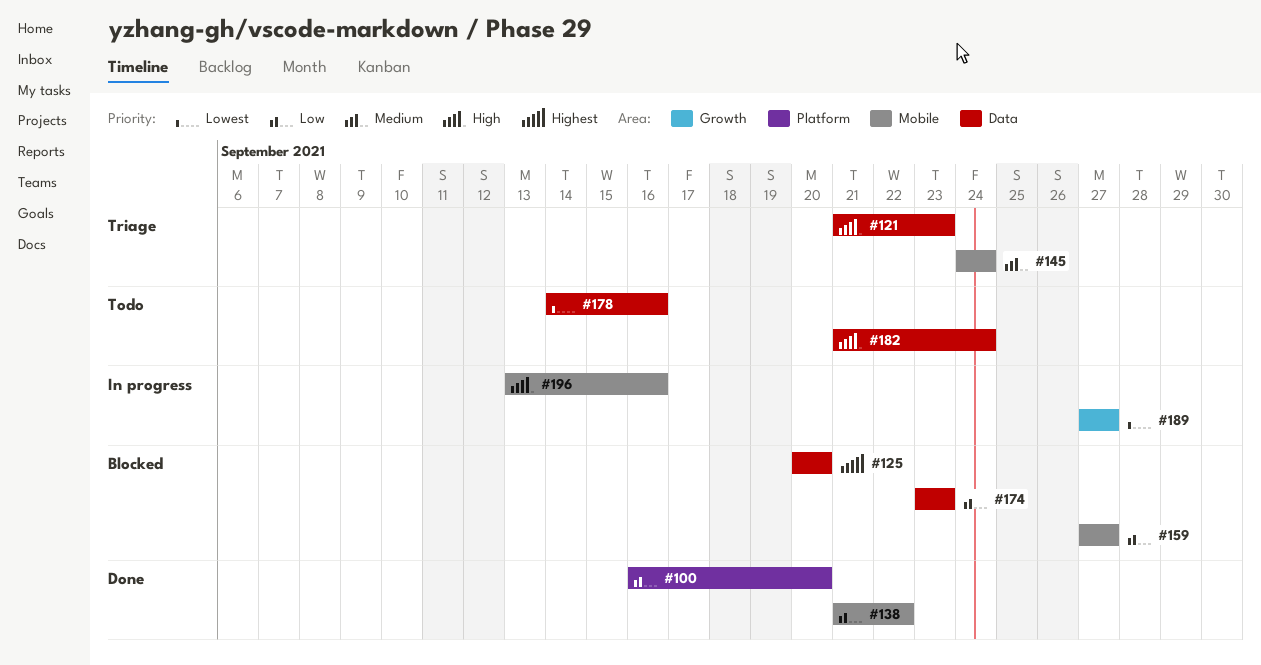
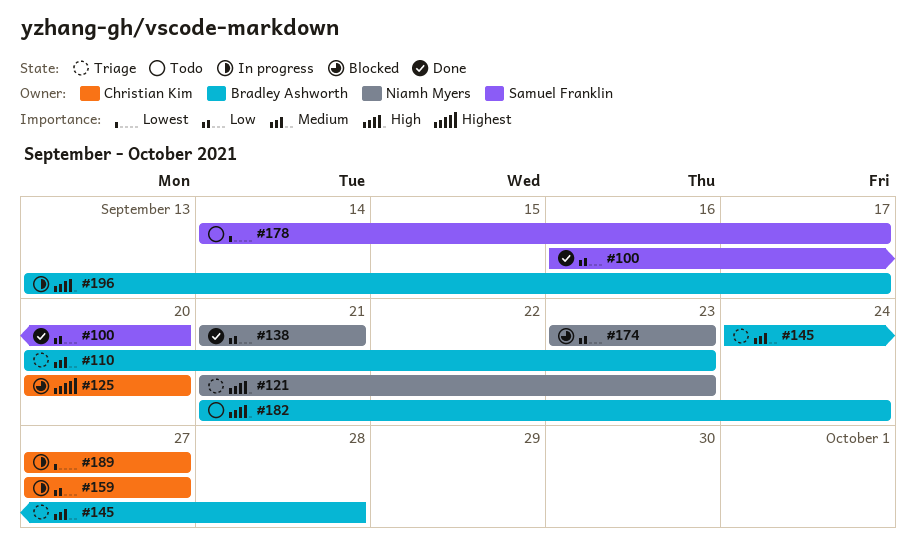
#110: none -> present
#138, due: Sep 22 -> Sep 21
#145, due: Sep 24 -> Sep 28
#159, status: Blocked -> In progress
#178, due: Sep 16 -> Sep 17
#196, due: Sep 16 -> Sep 17

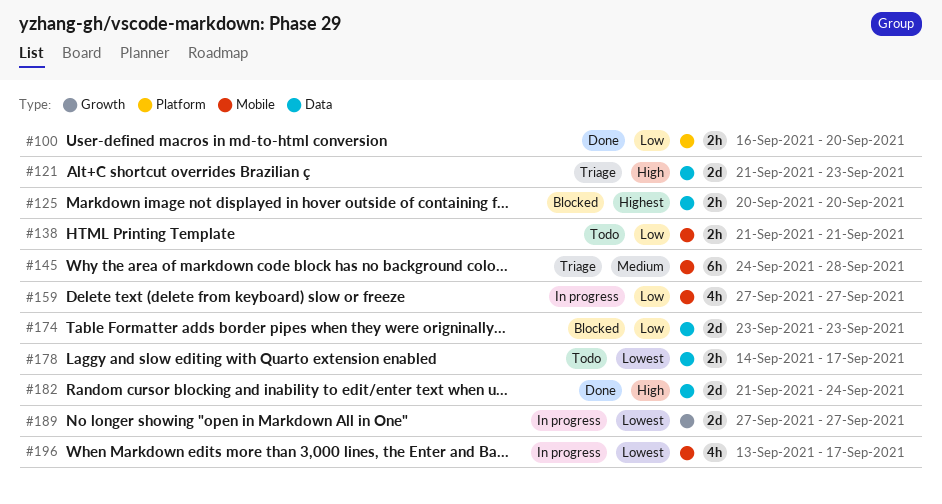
#110: present -> none
#138, status: Done -> Todo
#182, status: Todo -> Done
#196, priority: High -> Lowest

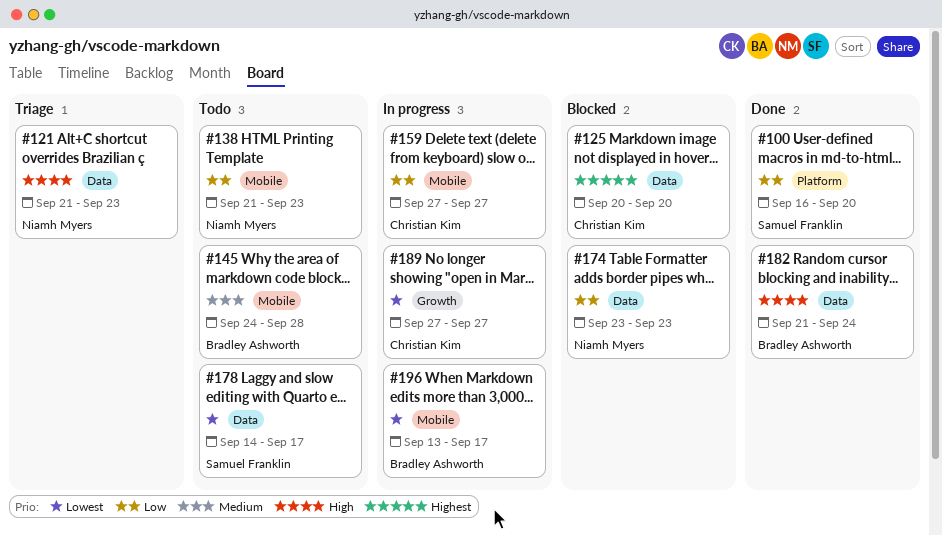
#138, due: Sep 21 -> Sep 23
#145, status: Triage -> Todo

